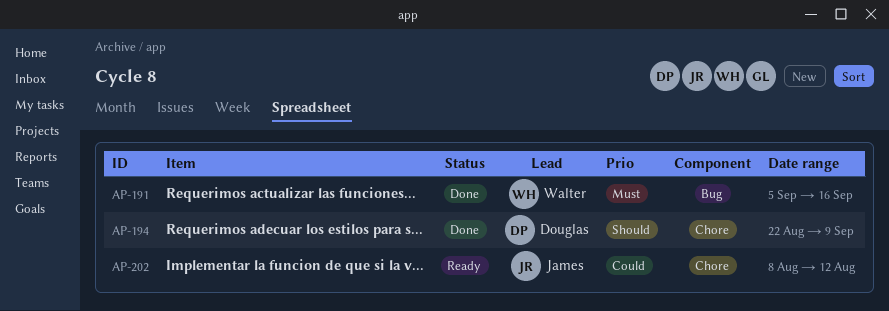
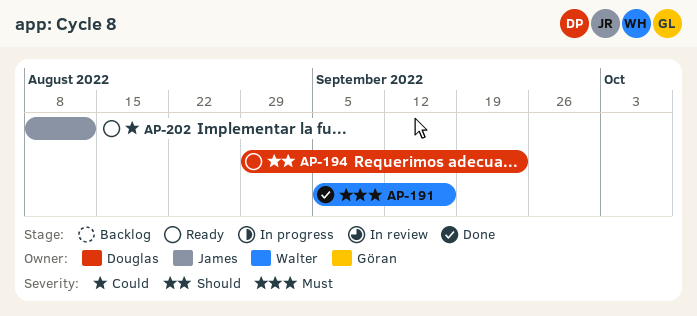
AP-194, status: Done -> Ready
AP-194, start: Aug 22 -> Aug 29
AP-194, due: Sep 9 -> Sep 23

